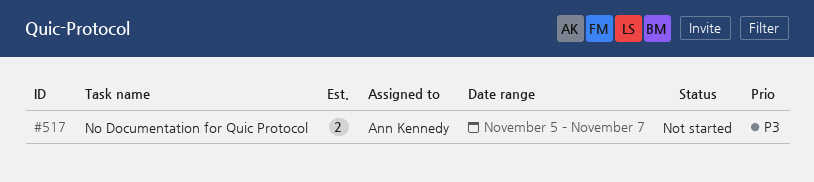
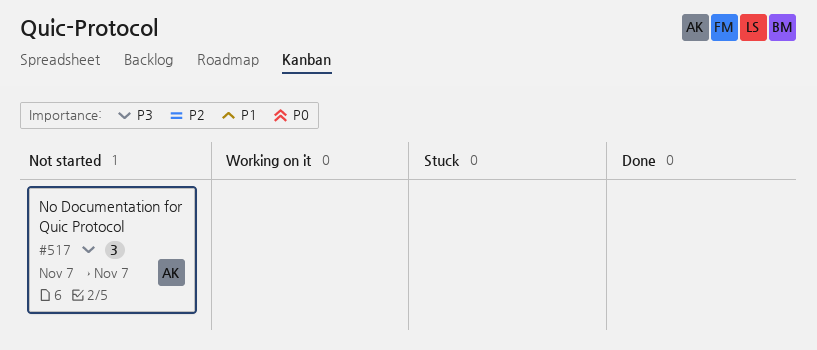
#517, estimate: 2 -> 3
#517, start: Nov 5 -> Nov 7

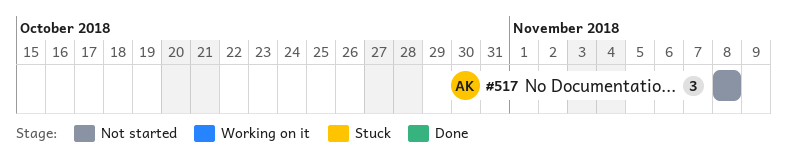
#517, start: Nov 7 -> Nov 8
#517, due: Nov 7 -> Nov 8

